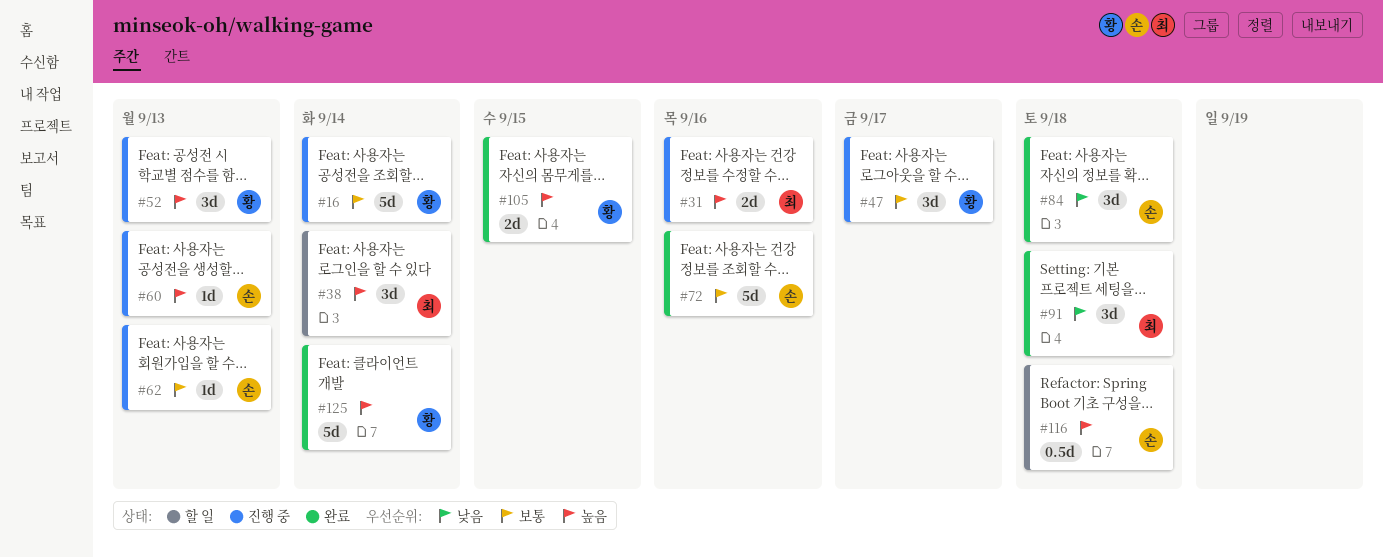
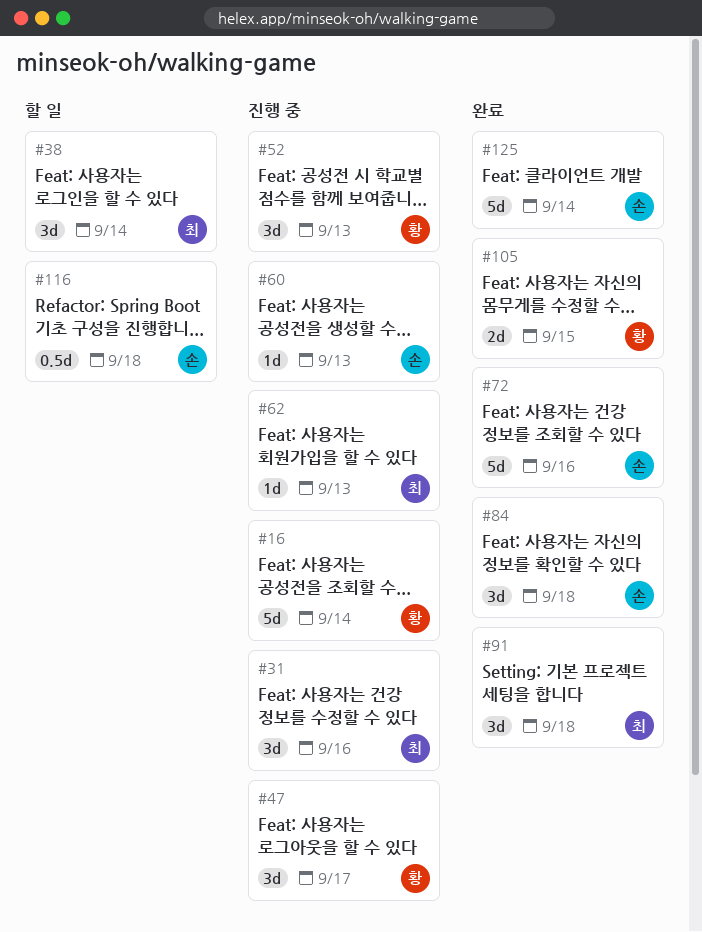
#31, estimate: 2d -> 3d
#62, owner: 손 -> 최
#125, owner: 황 -> 손

